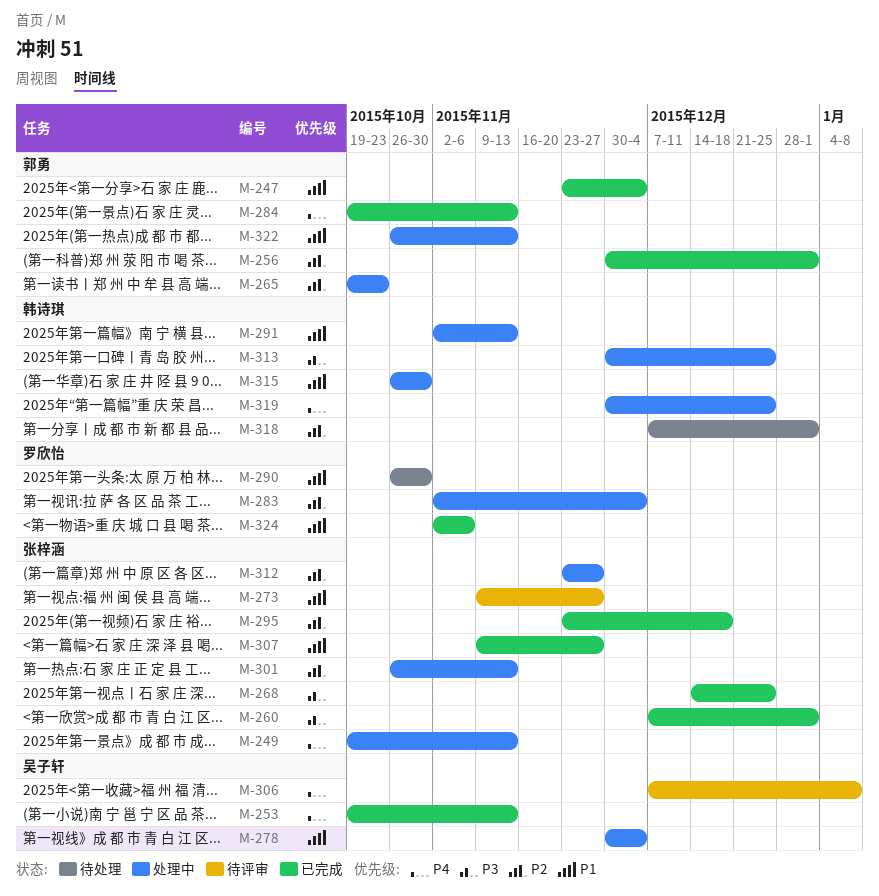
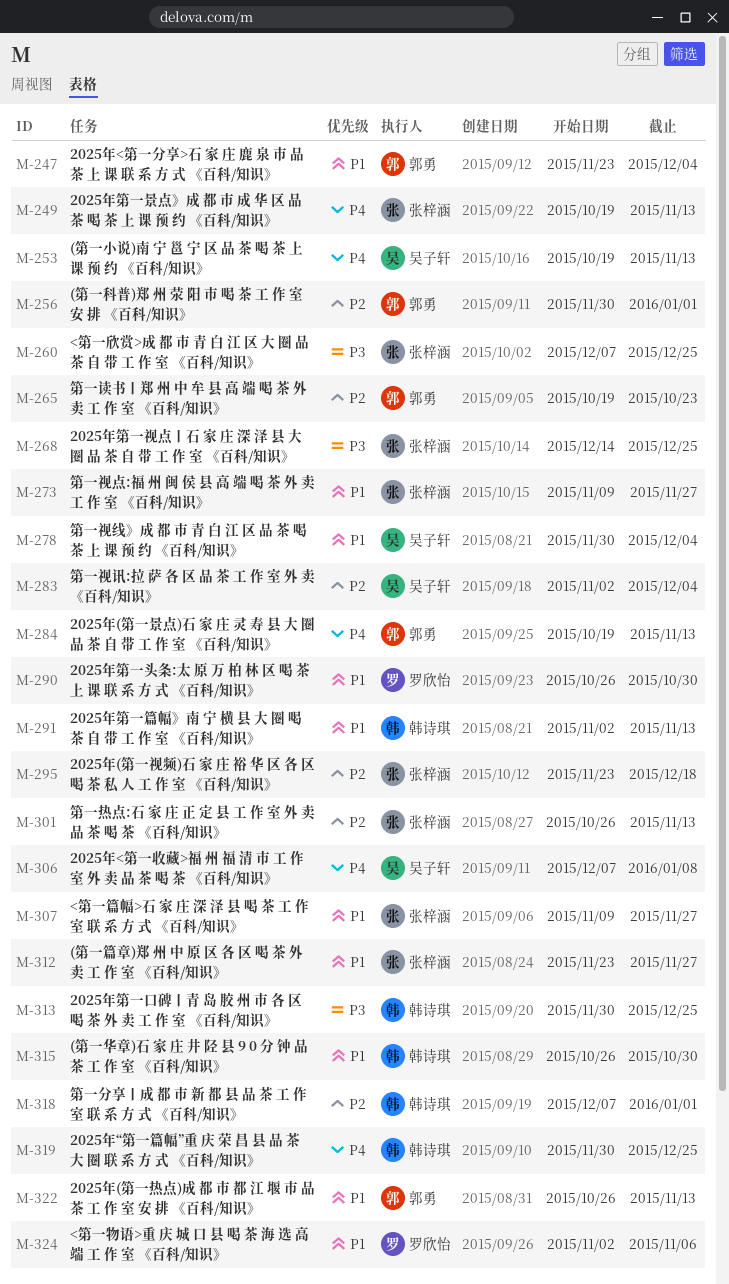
M-260, due: Jan 1 -> Dec 25
M-283, owner: 罗欣怡 -> 吴子轩
M-312, priority: P2 -> P1

